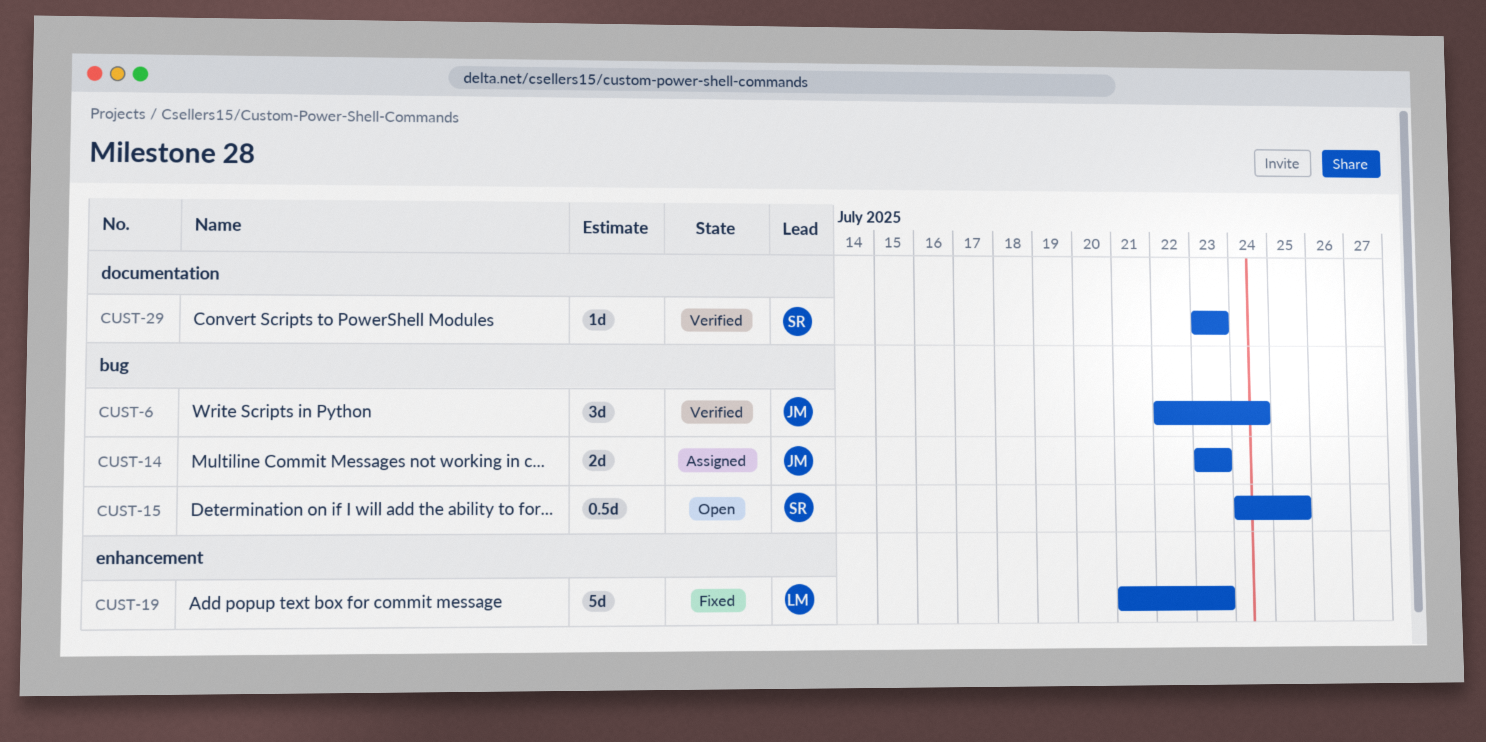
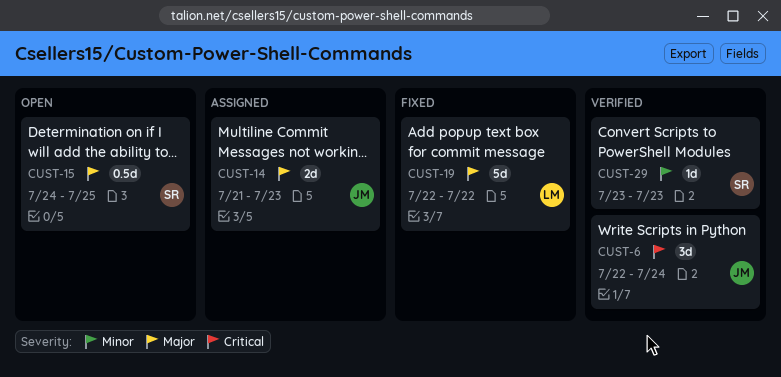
CUST-14, start: Jul 23 -> Jul 21
CUST-19, start: Jul 21 -> Jul 22
CUST-19, due: Jul 23 -> Jul 22

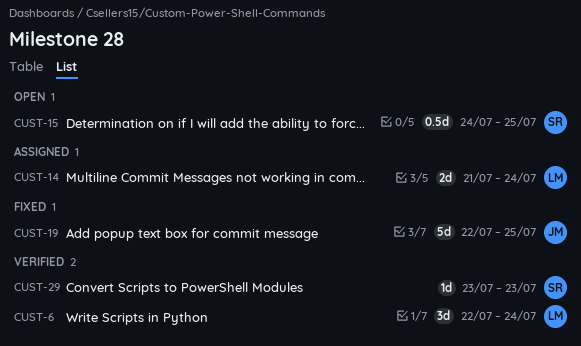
CUST-6, owner: JM -> LM
CUST-14, owner: JM -> LM
CUST-14, due: Jul 23 -> Jul 24
CUST-19, owner: LM -> JM
CUST-19, due: Jul 22 -> Jul 25

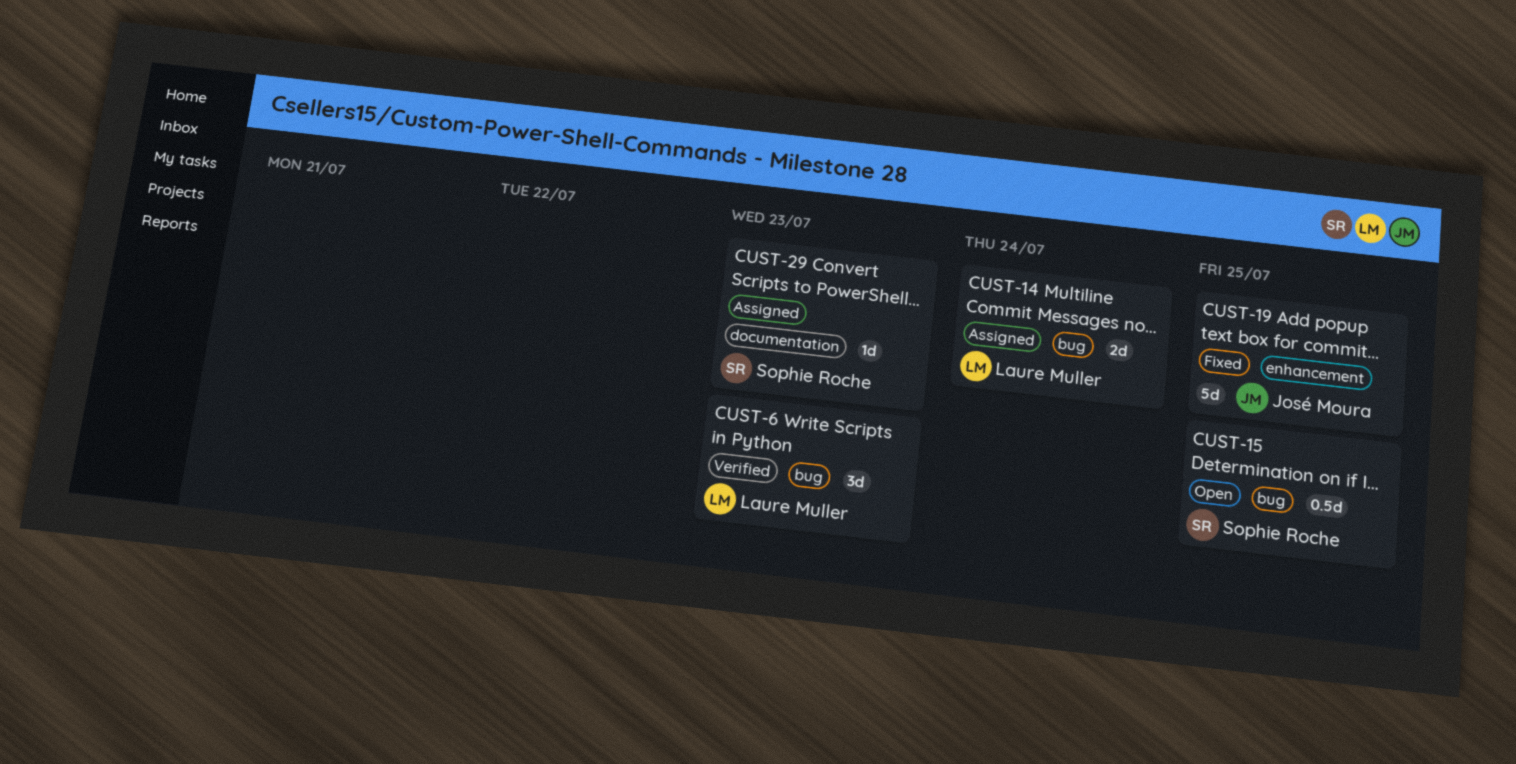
CUST-6, due: Jul 24 -> Jul 23
CUST-29, status: Verified -> Assigned

